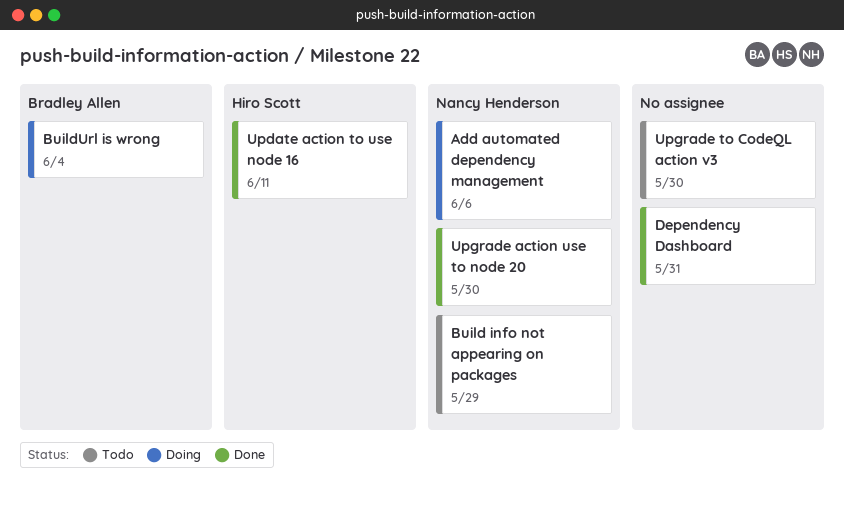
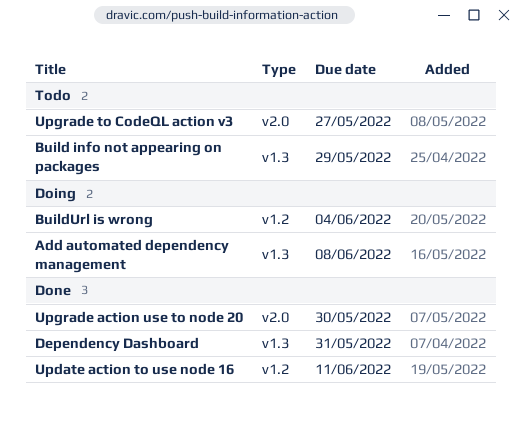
Add automated dependency management, due: Jun 6 -> Jun 8
Upgrade to CodeQL action v3, due: May 30 -> May 27

